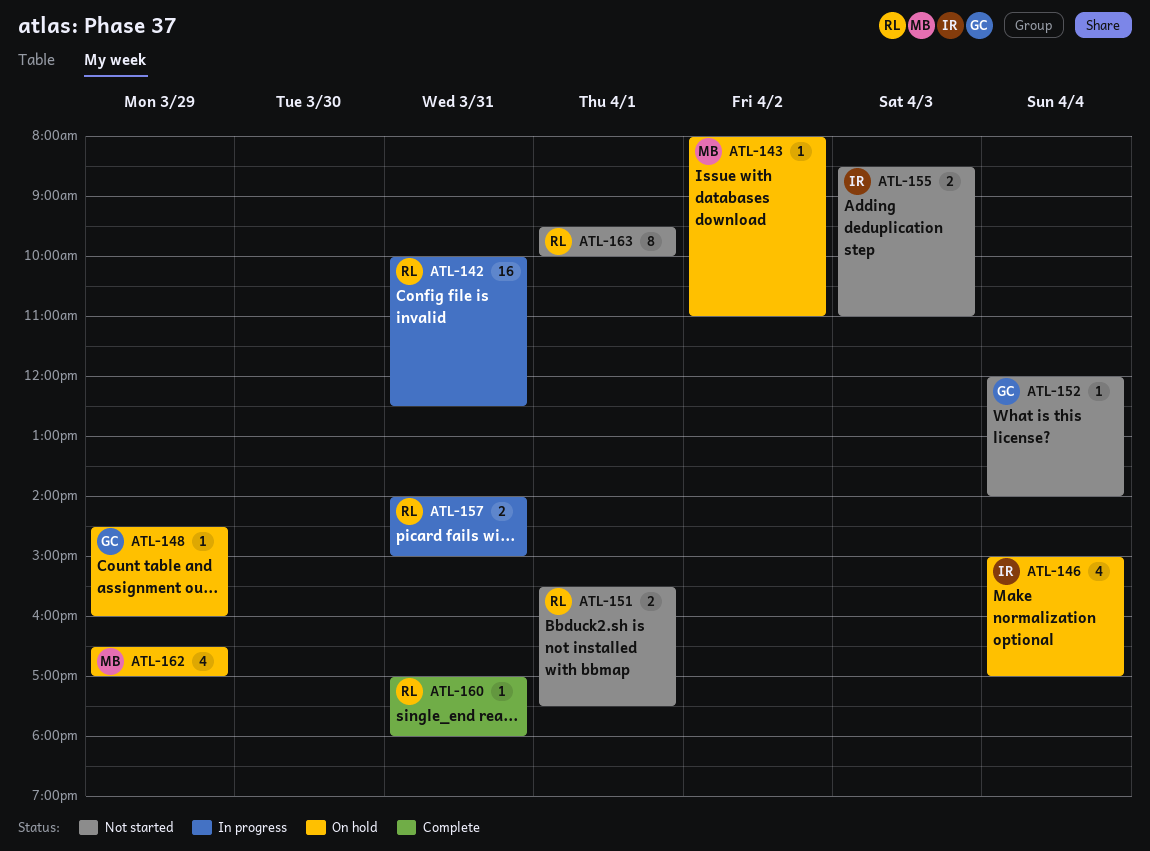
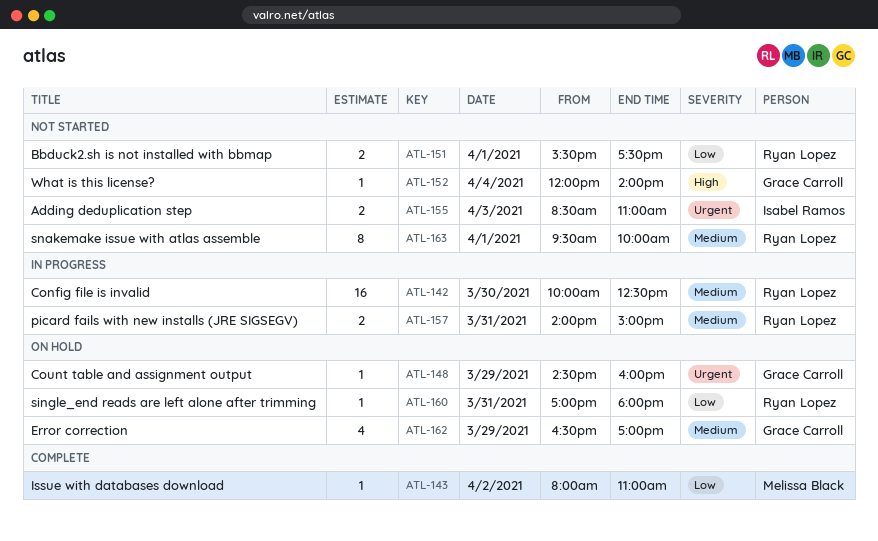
ATL-142, day: Mar 31 -> Mar 30
ATL-143, status: On hold -> Complete
ATL-146: present -> none
ATL-160, status: Complete -> On hold
ATL-162, owner: Melissa Black -> Grace Carroll

